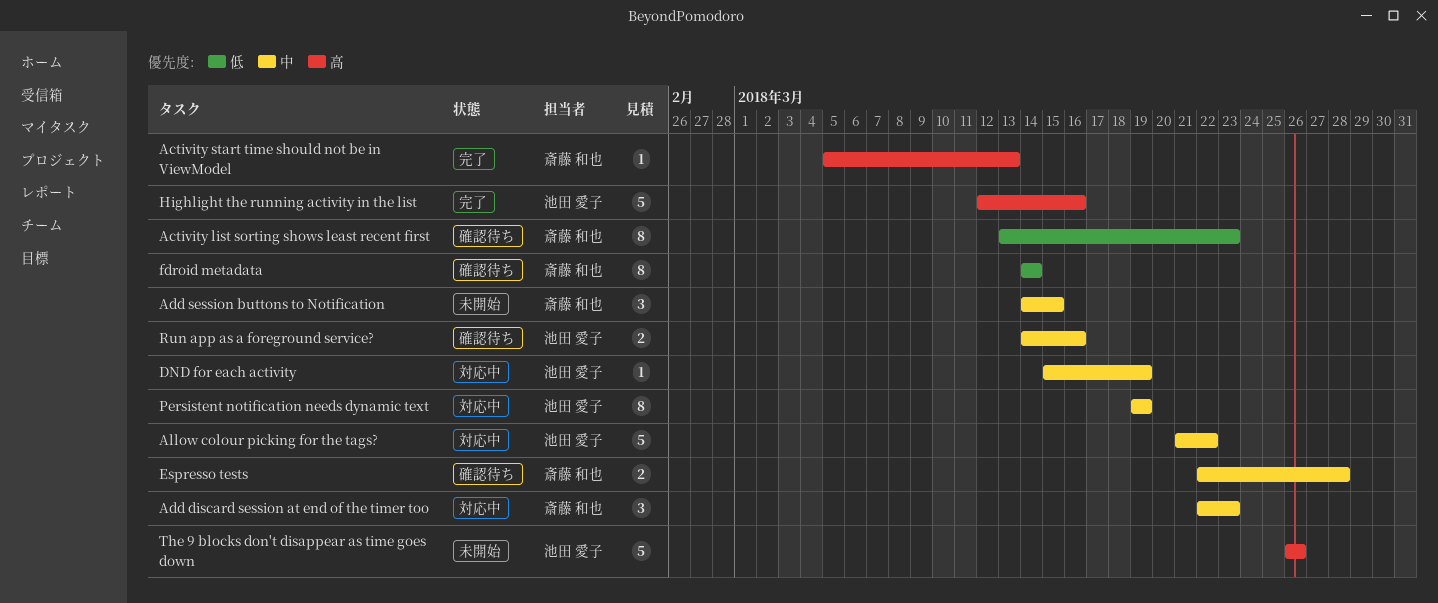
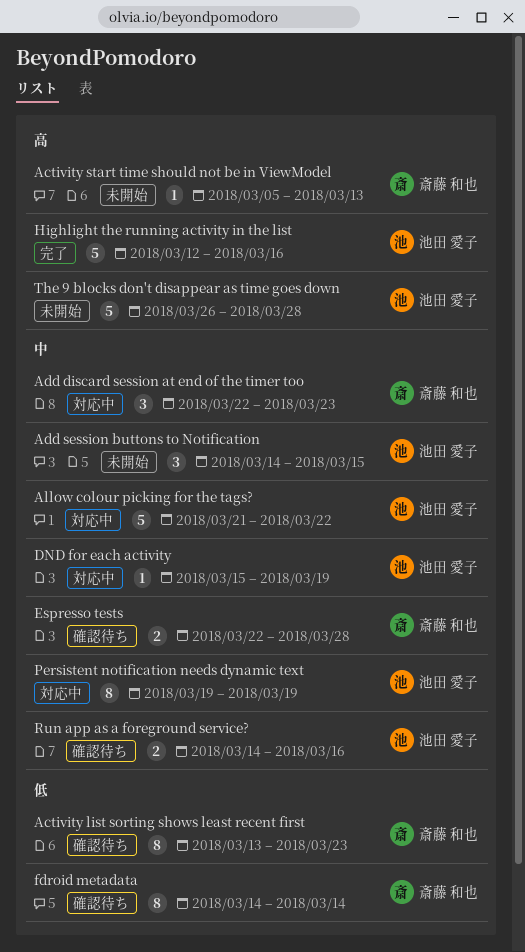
Activity start time should not be in ViewModel, status: 完了 -> 未開始
Add session buttons to Notification, owner: 斎藤 和也 -> 池田 愛子
The 9 blocks don't disappear as time goes down, due: Mar 26 -> Mar 28

